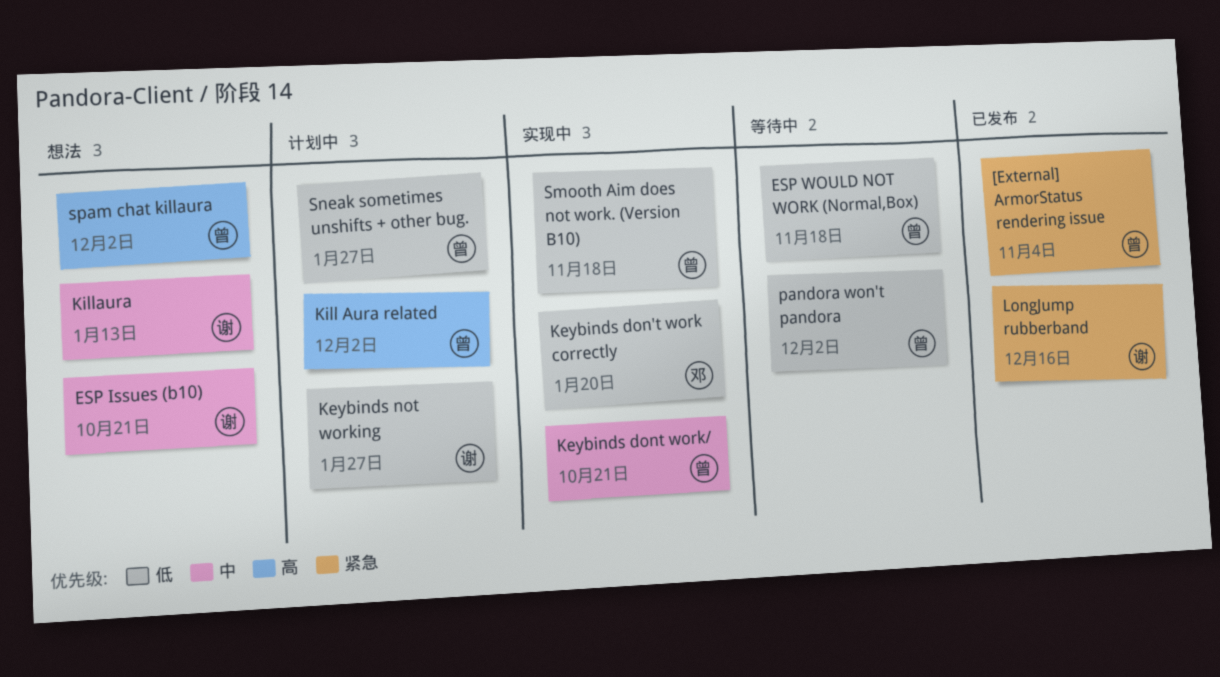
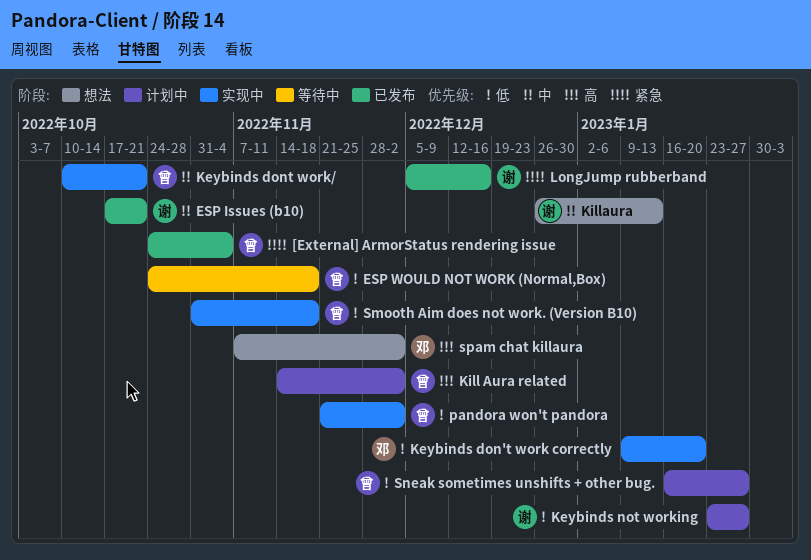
ESP Issues (b10), status: 想法 -> 已发布
pandora won't pandora, status: 等待中 -> 实现中
spam chat killaura, owner: 曾 -> 邓

